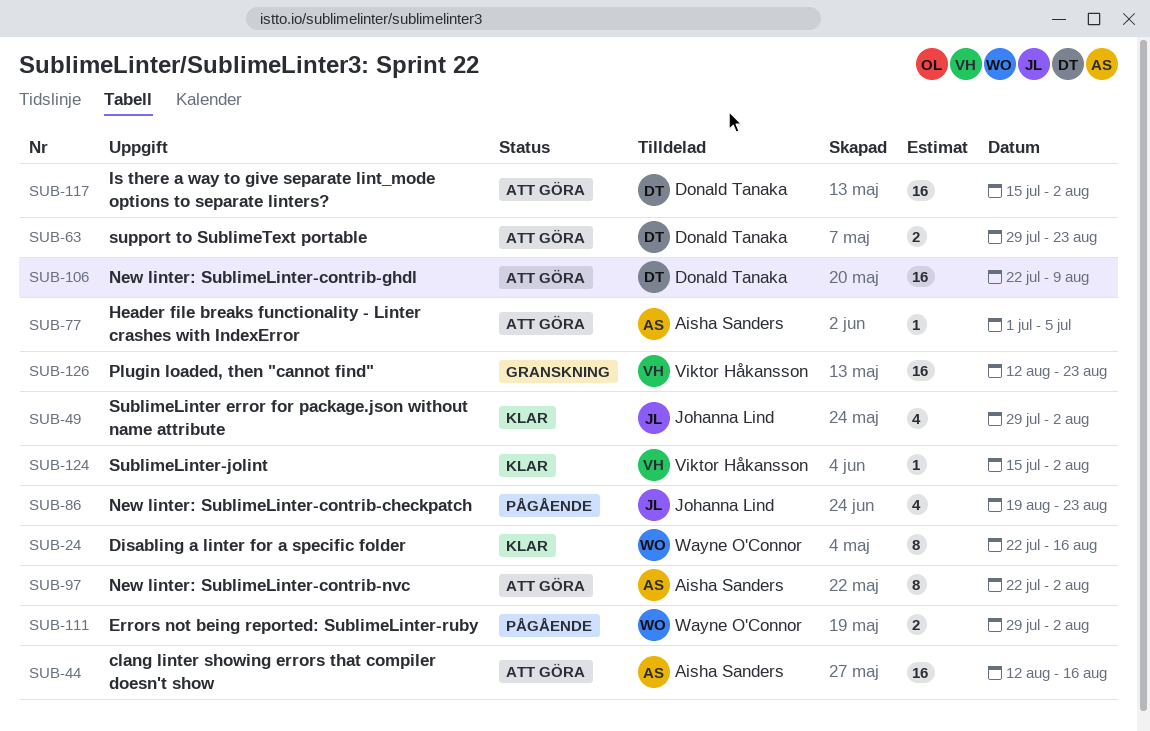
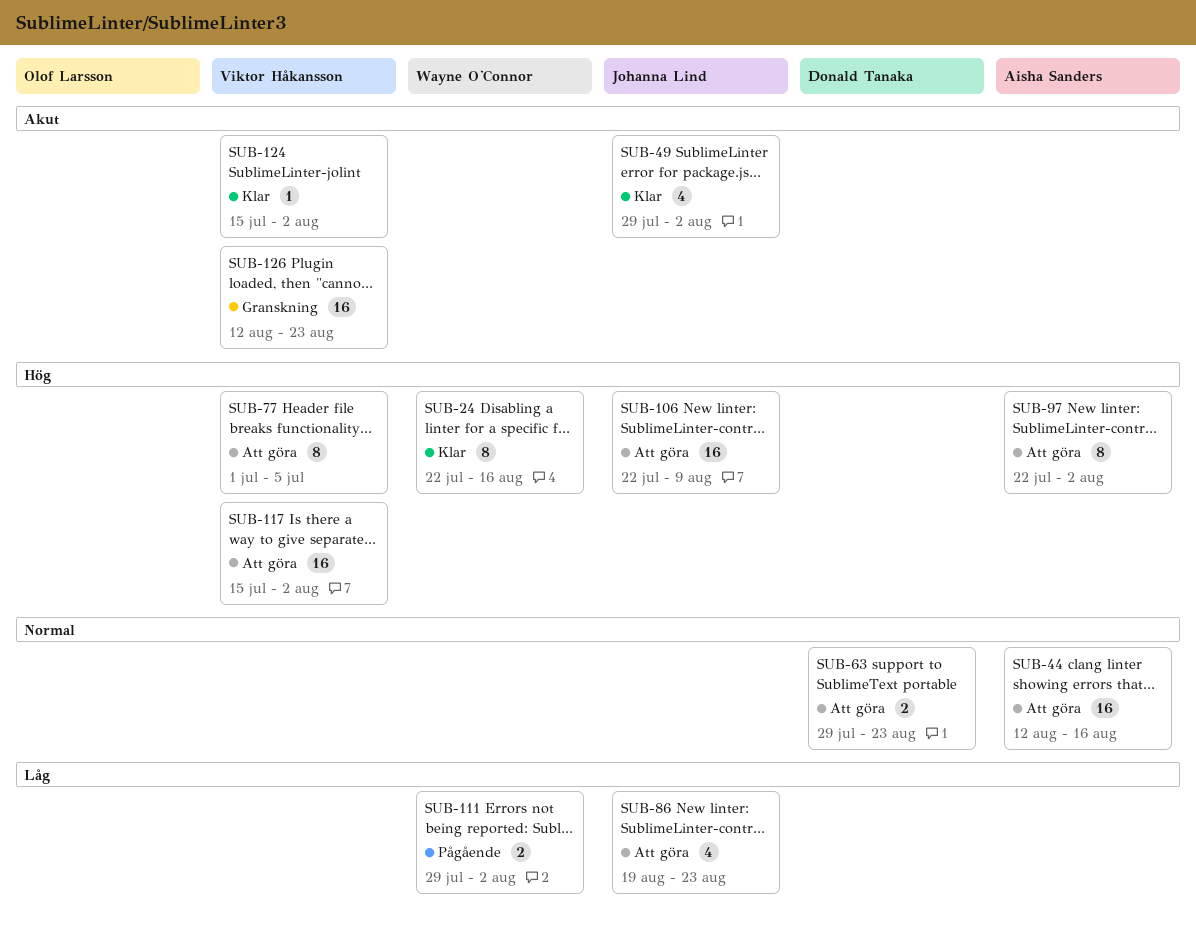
SUB-77, owner: Aisha Sanders -> Viktor Håkansson
SUB-77, estimate: 1 -> 8
SUB-86, status: Pågående -> Att göra
SUB-106, owner: Donald Tanaka -> Johanna Lind
SUB-117, owner: Donald Tanaka -> Viktor Håkansson

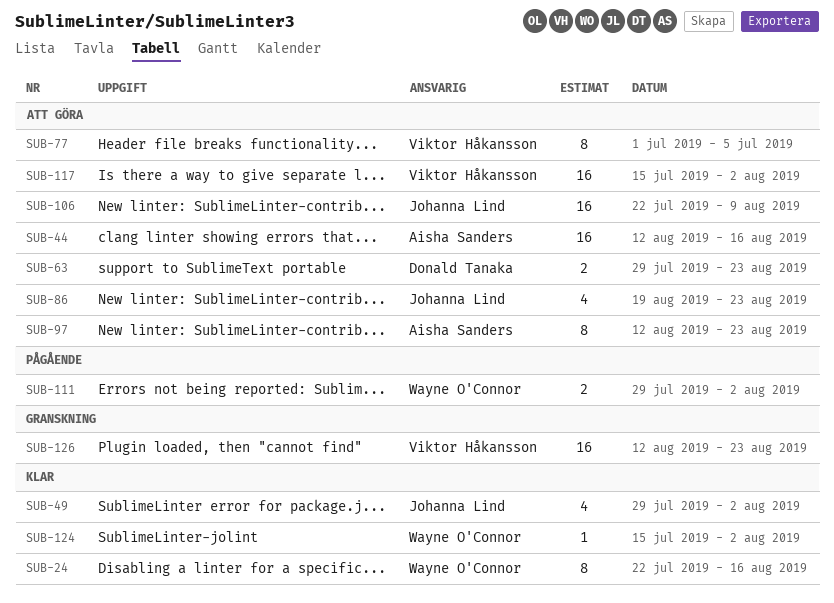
SUB-97, start: Jul 22 -> Aug 12
SUB-97, due: Aug 2 -> Aug 23
SUB-124, owner: Viktor Håkansson -> Wayne O'Connor

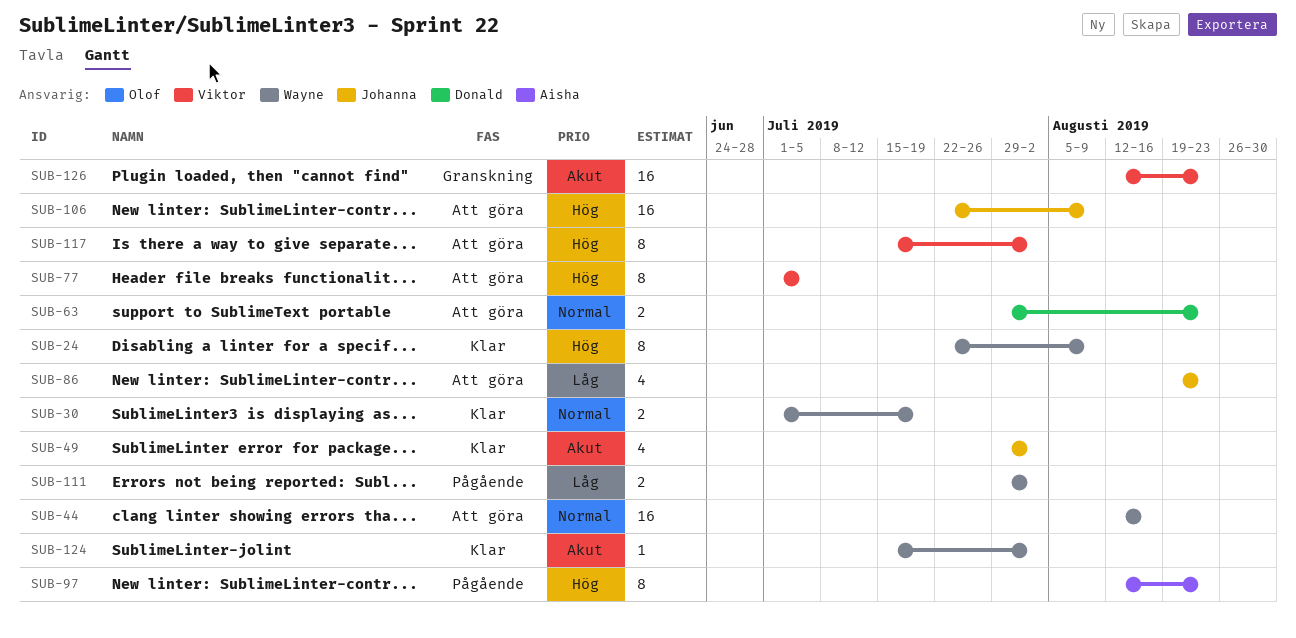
SUB-24, due: Aug 16 -> Aug 9
SUB-30: none -> present
SUB-44, owner: Aisha Sanders -> Wayne O'Connor
SUB-97, status: Att göra -> Pågående
SUB-117, estimate: 16 -> 8

